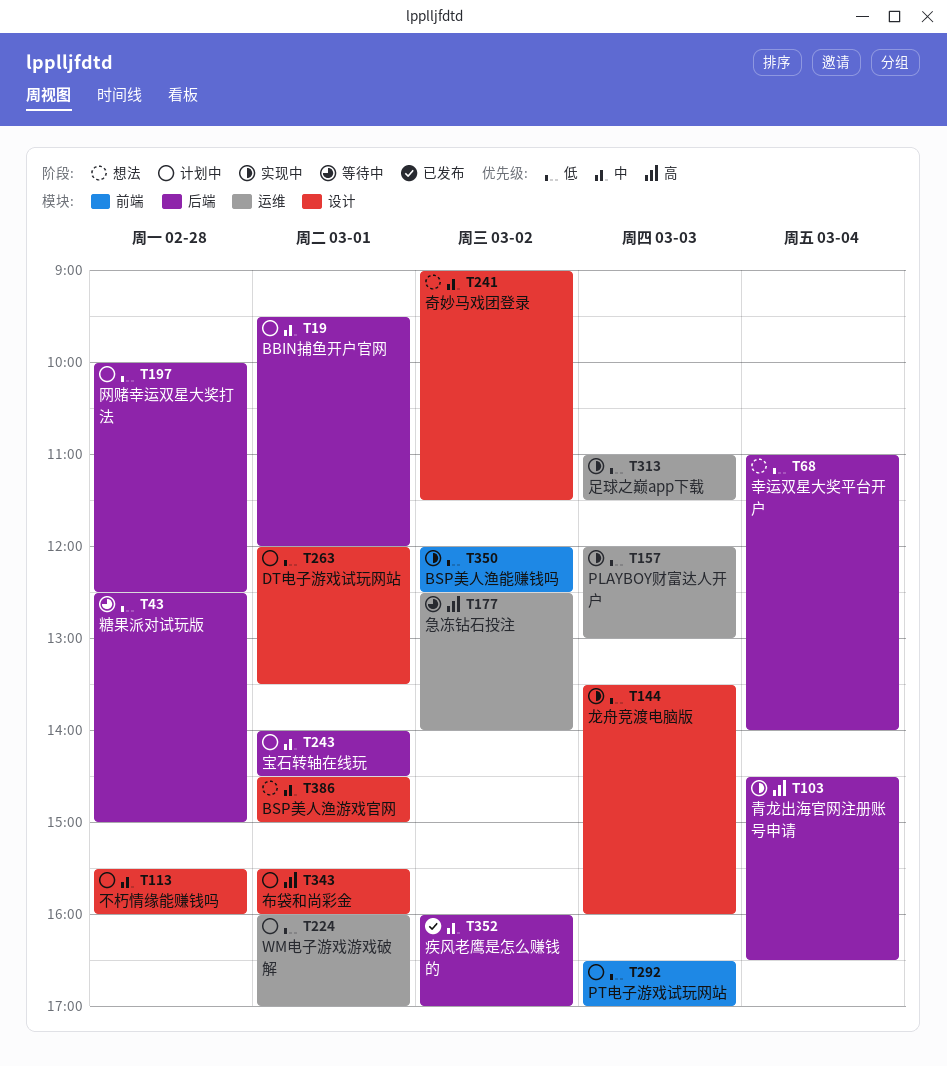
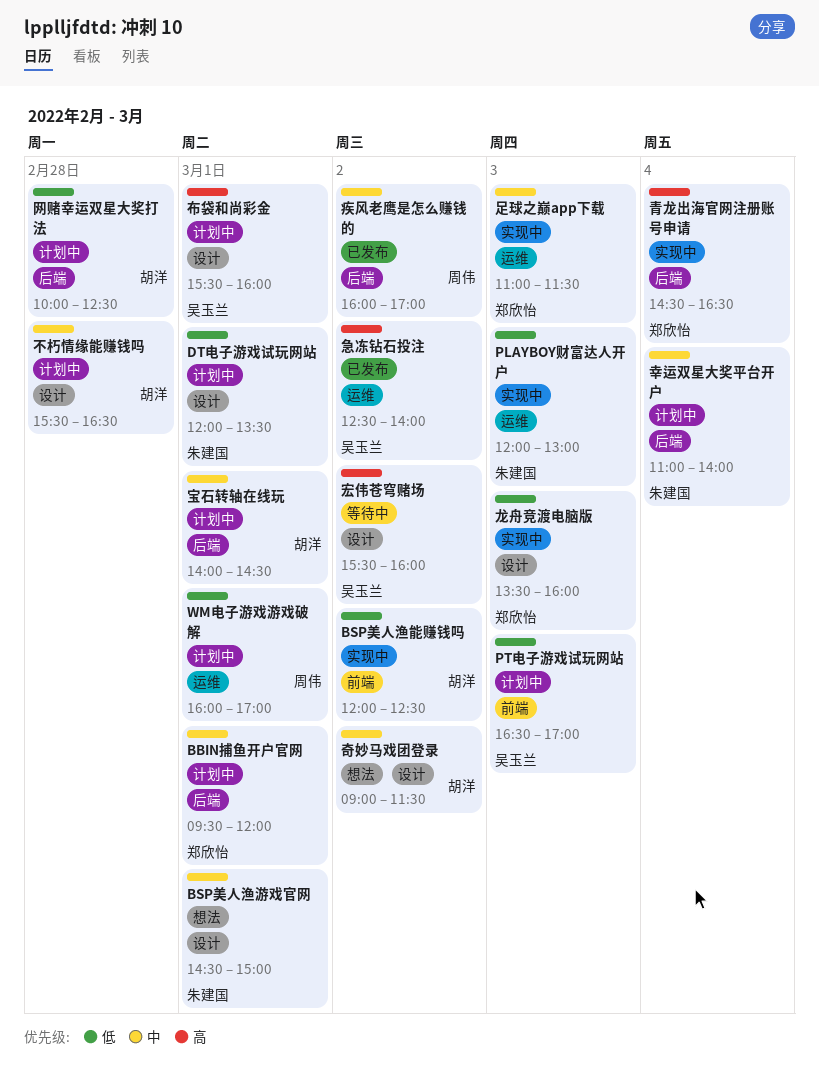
不朽情缘能赚钱吗, ends: 16:00 -> 16:30
宏伟苍穹赌场: none -> present
幸运双星大奖平台开户, status: 想法 -> 计划中
幸运双星大奖平台开户, priority: 低 -> 中
急冻钻石投注, status: 等待中 -> 已发布
糖果派对试玩版: present -> none
足球之巅app下载, priority: 低 -> 中

